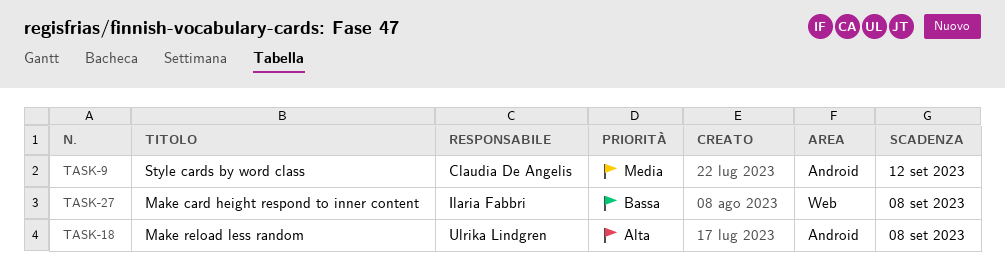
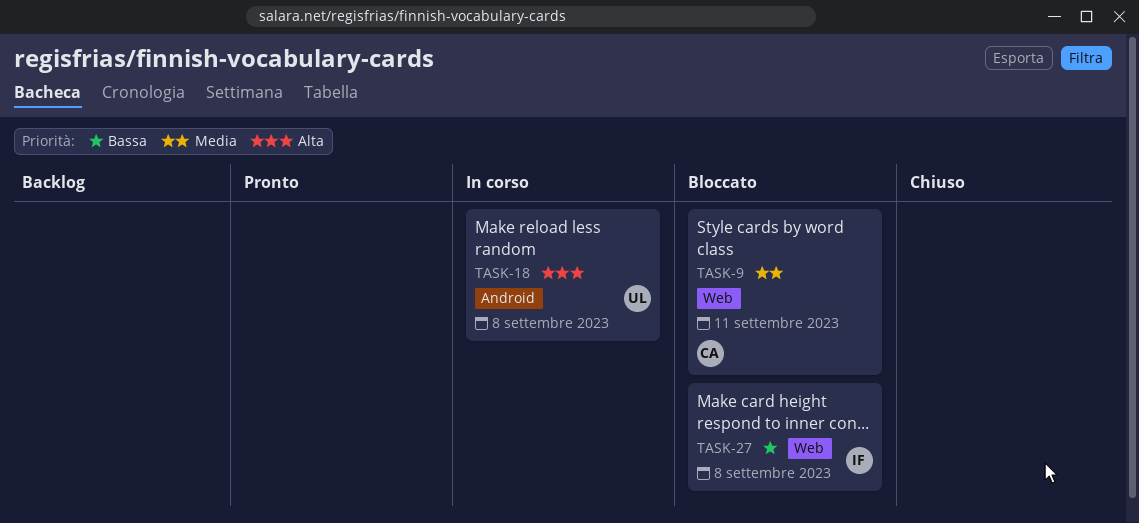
TASK-9, label: Android -> Web
TASK-9, due: Sep 12 -> Sep 11

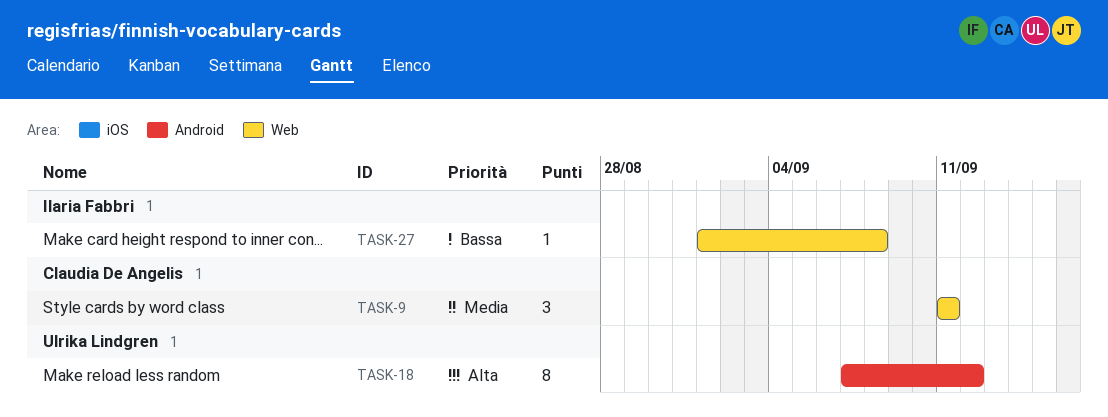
TASK-18, due: Sep 8 -> Sep 12

